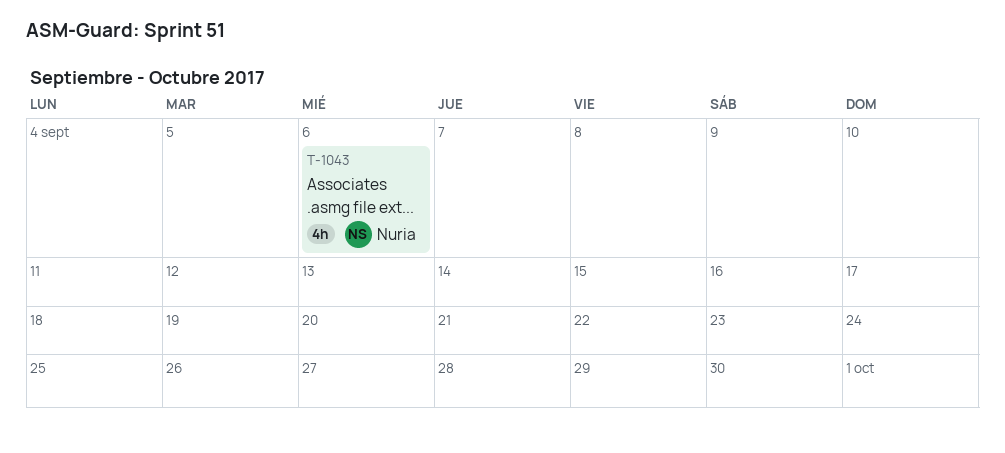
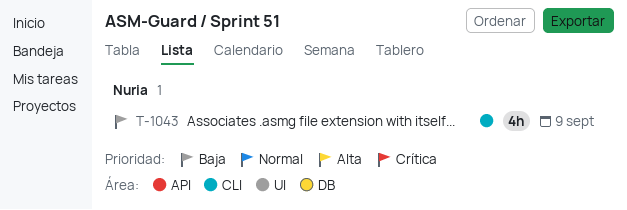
T-1043, due: Sep 6 -> Sep 9

